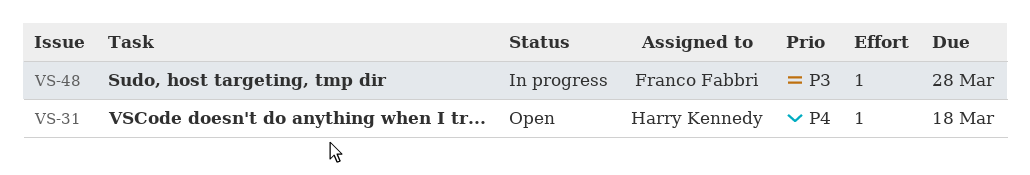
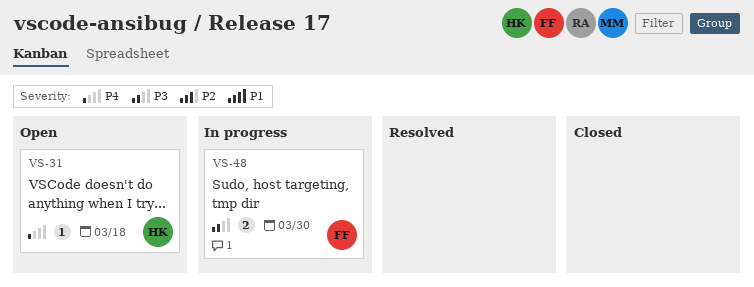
VS-48, estimate: 1 -> 2
VS-48, due: Mar 28 -> Mar 30

